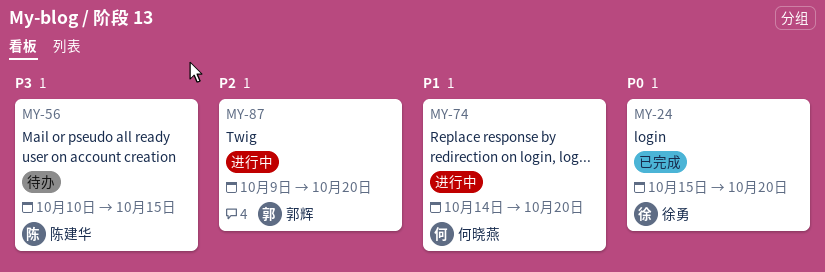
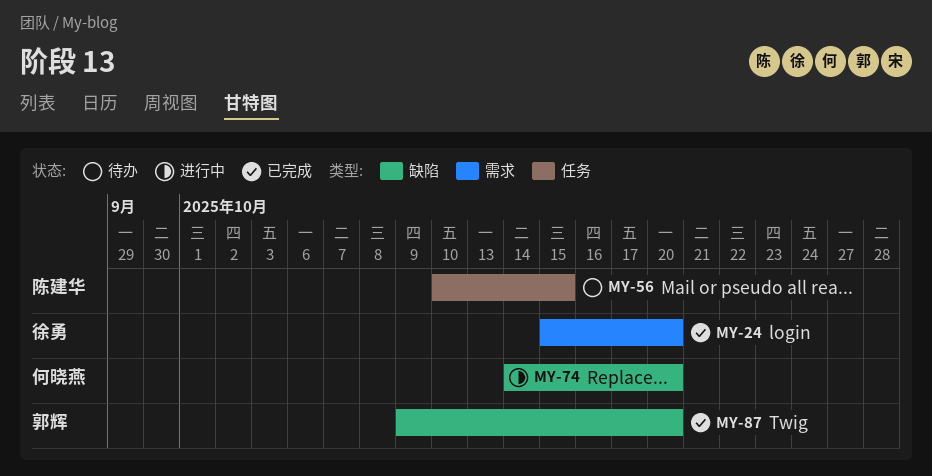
MY-87, status: 进行中 -> 已完成

